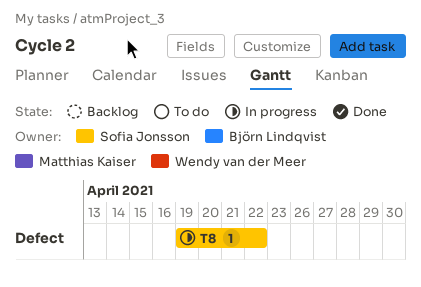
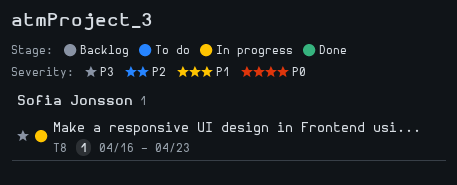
T8, start: Apr 19 -> Apr 16
T8, due: Apr 22 -> Apr 23

